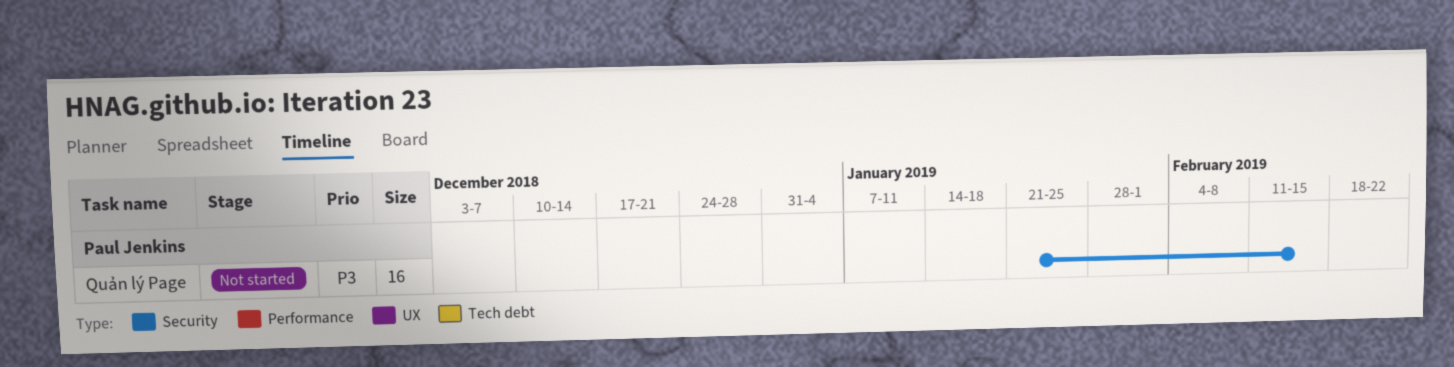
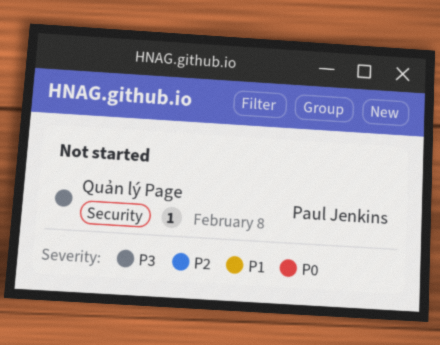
Quản lý Page, estimate: 16 -> 1
Quản lý Page, due: Feb 15 -> Feb 8

